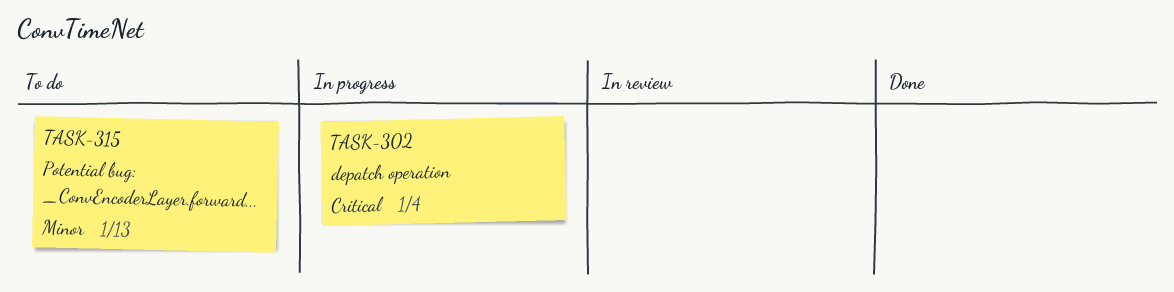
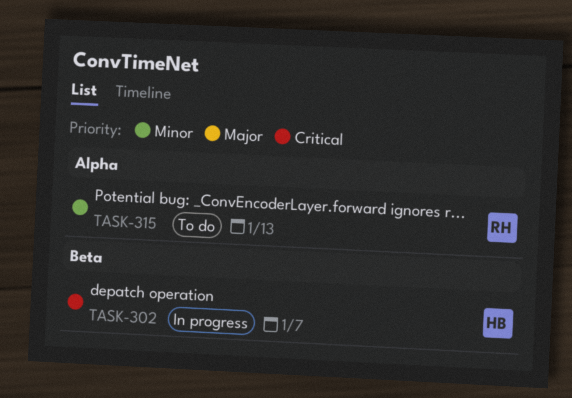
TASK-302, due: Jan 4 -> Jan 7

